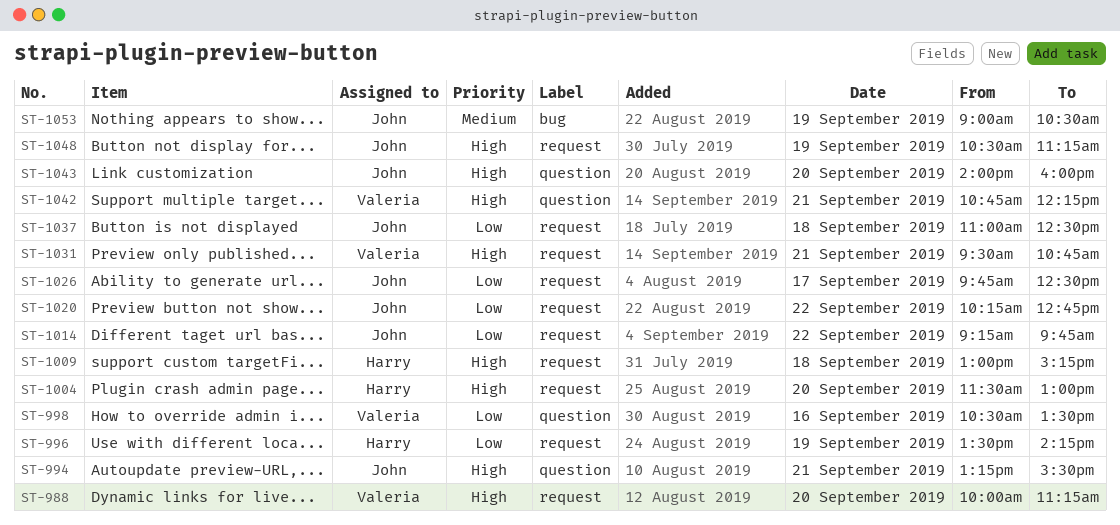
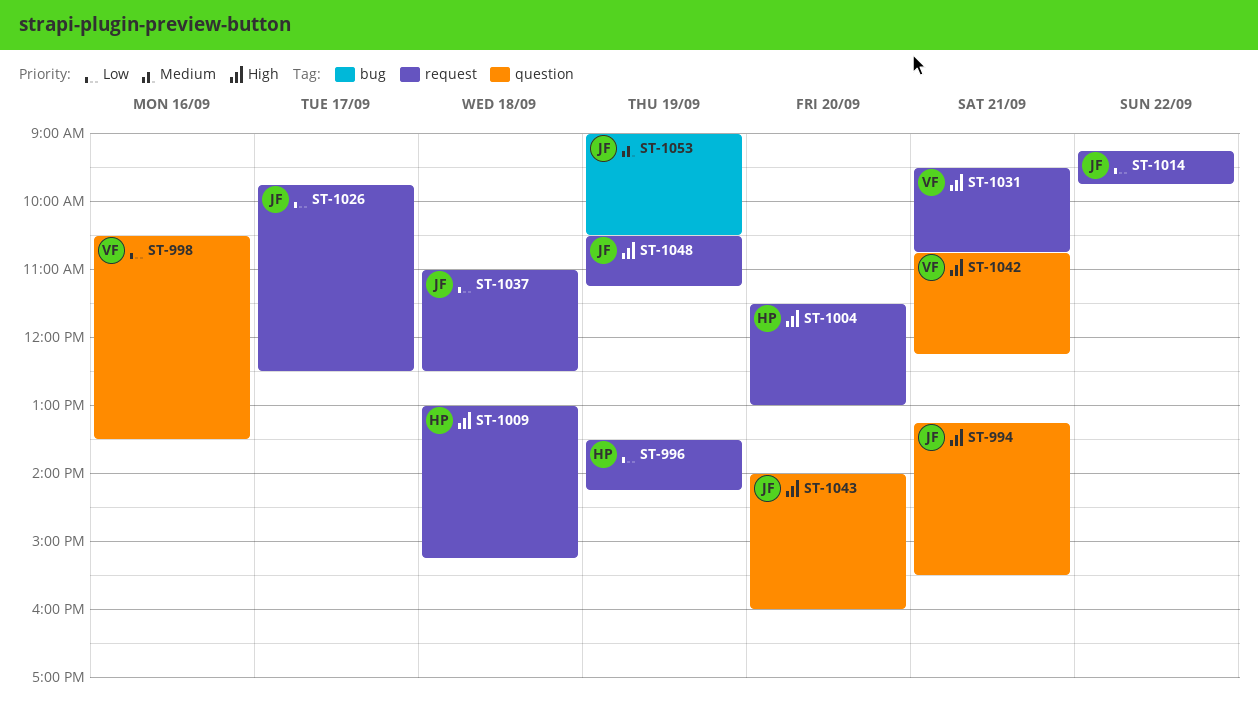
ST-988: present -> none
ST-1020: present -> none

